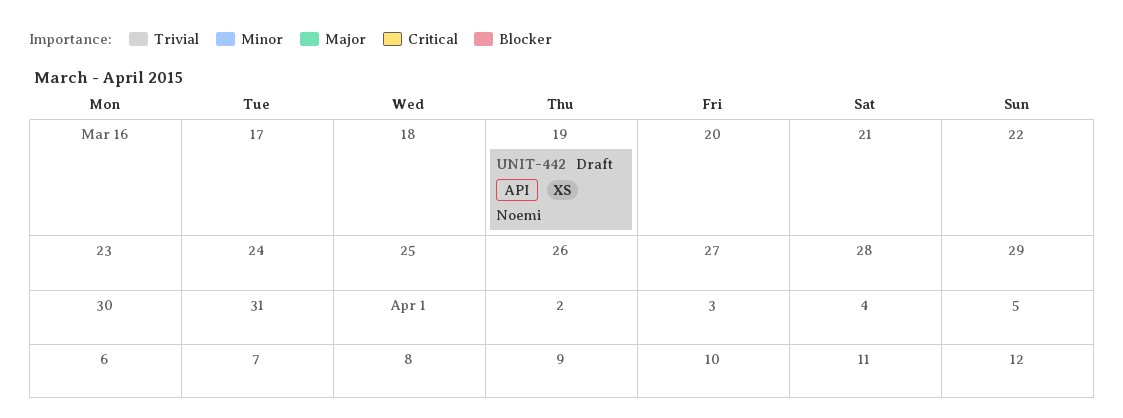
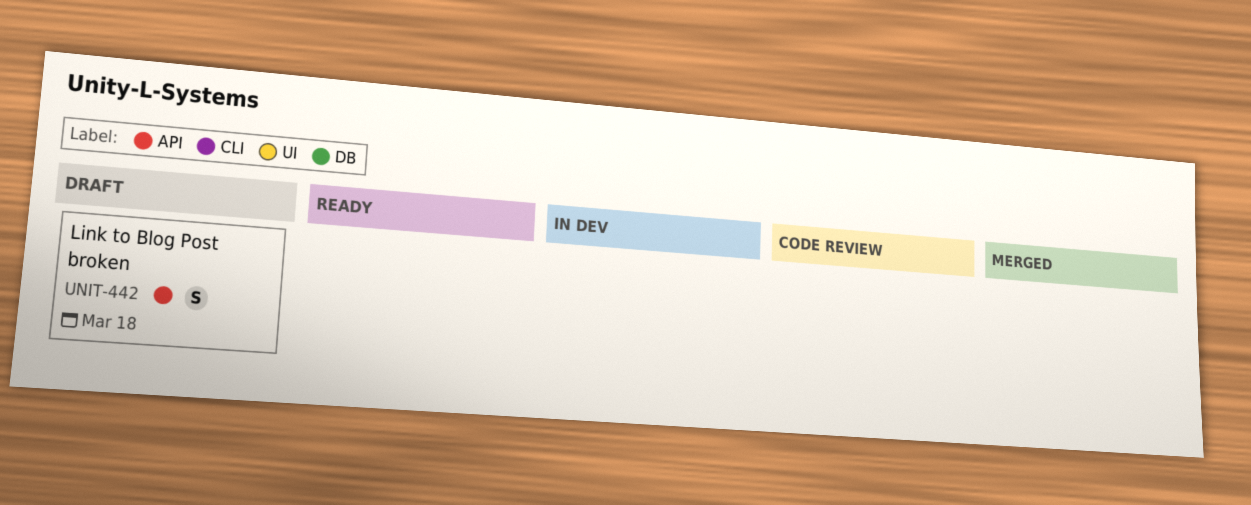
UNIT-442, estimate: XS -> S
UNIT-442, due: Mar 19 -> Mar 18

